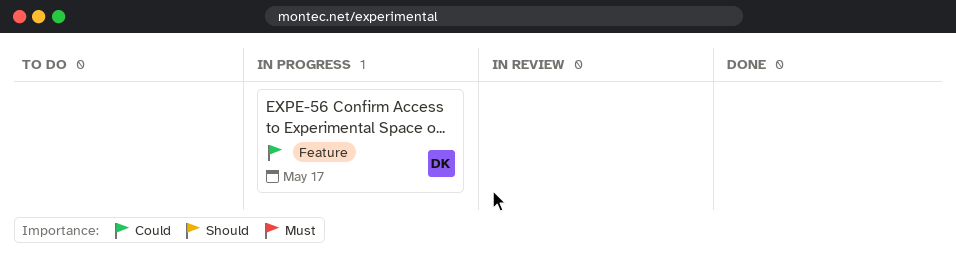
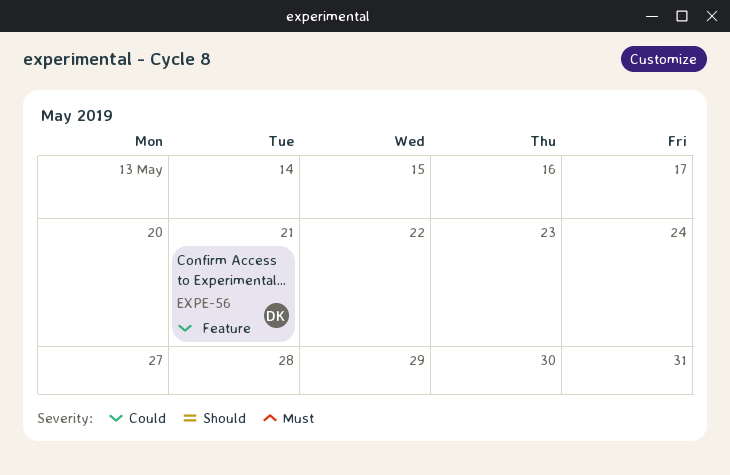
EXPE-56, due: May 17 -> May 21

